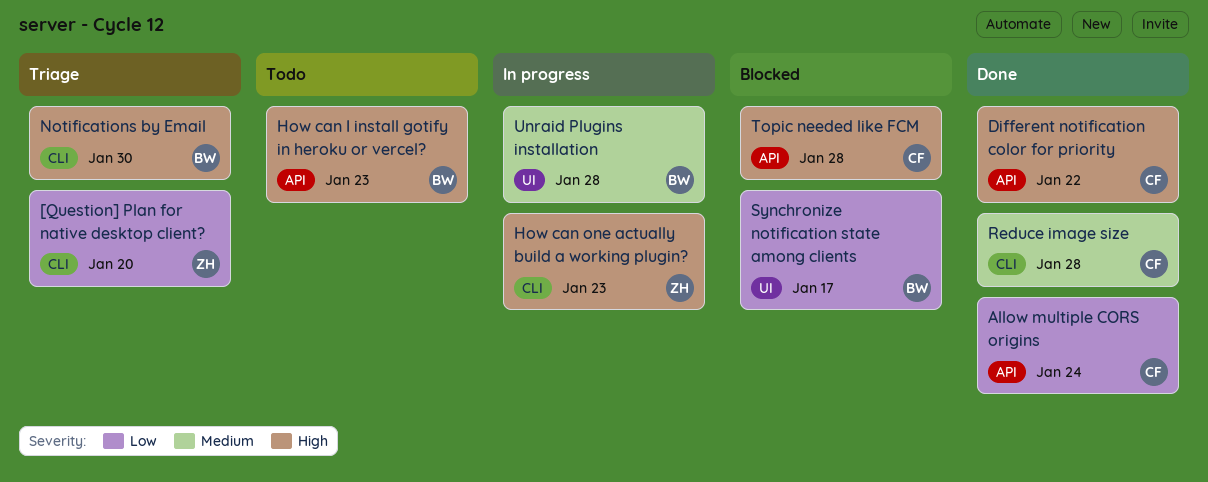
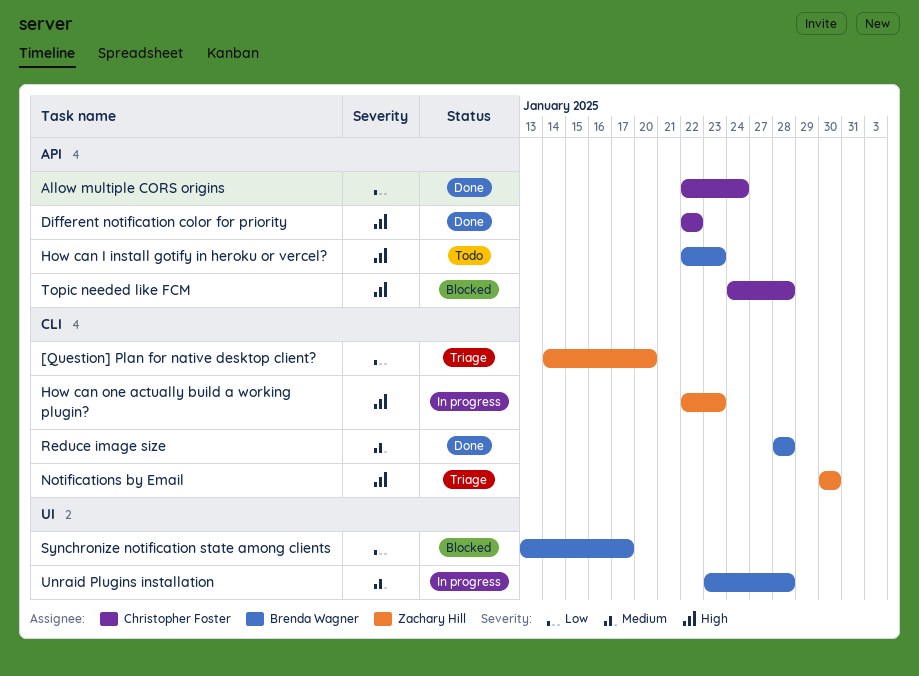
Notifications by Email, owner: Brenda Wagner -> Zachary Hill
Reduce image size, owner: Christopher Foster -> Brenda Wagner

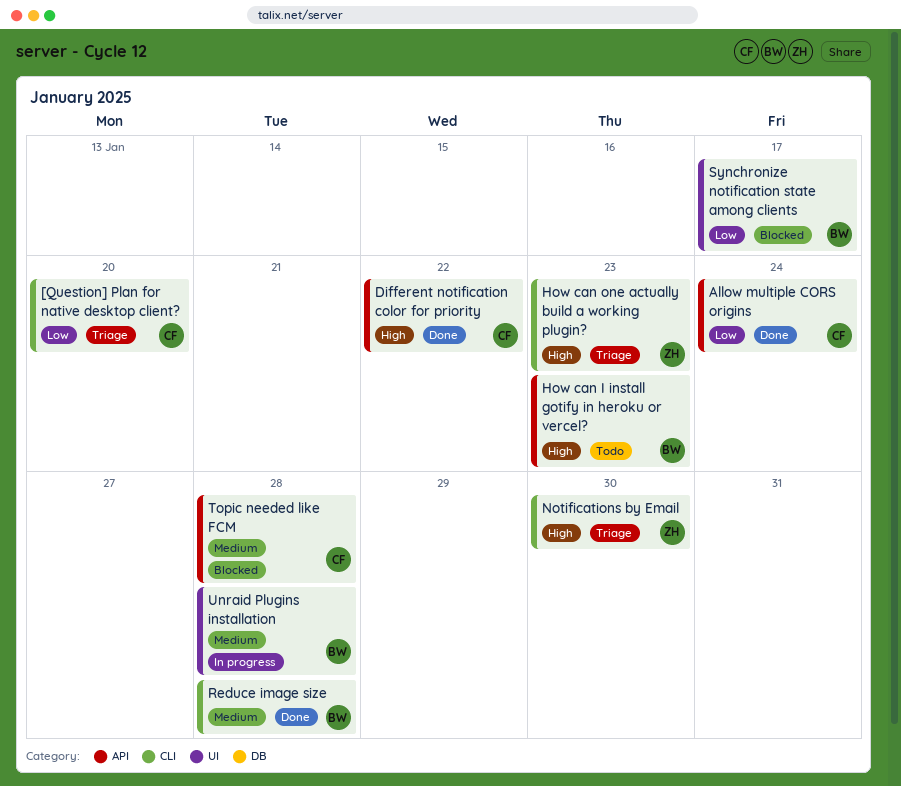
[Question] Plan for native desktop client?, owner: Zachary Hill -> Christopher Foster
How can one actually build a working plugin?, status: In progress -> Triage
Topic needed like FCM, priority: High -> Medium

